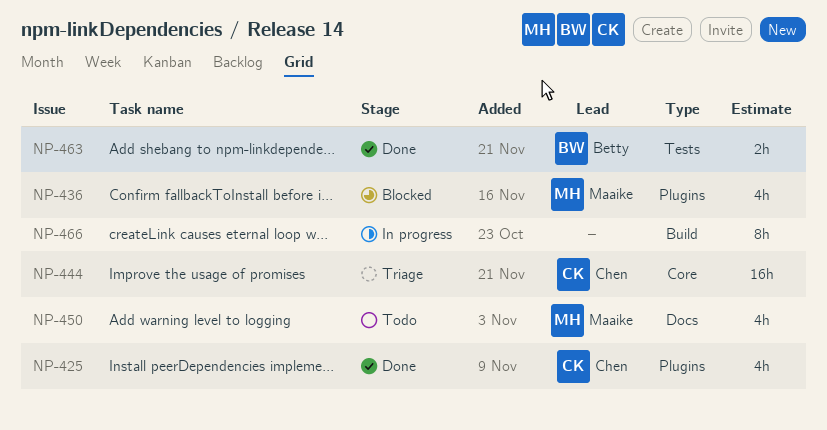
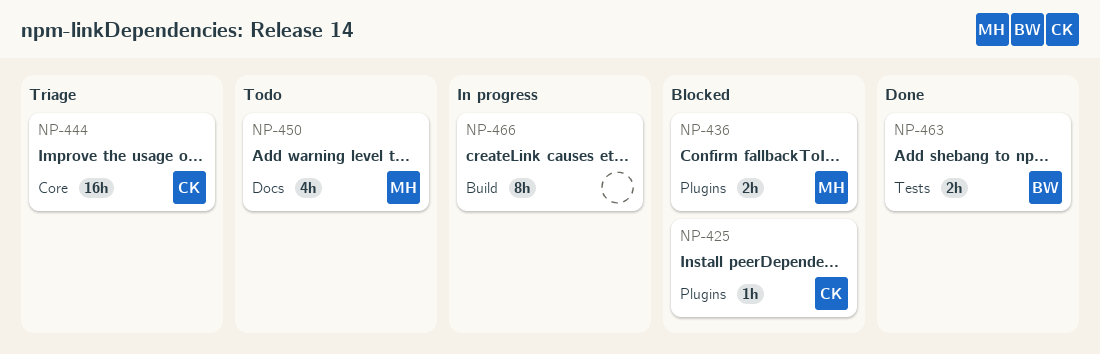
NP-425, status: Done -> Blocked
NP-425, estimate: 4h -> 1h
NP-436, estimate: 4h -> 2h

